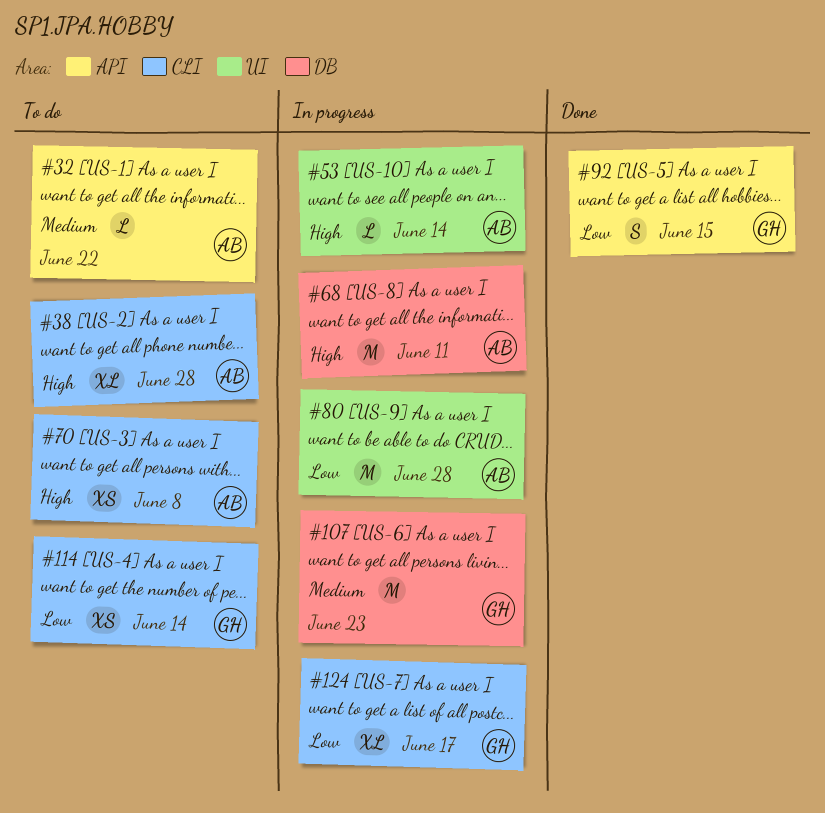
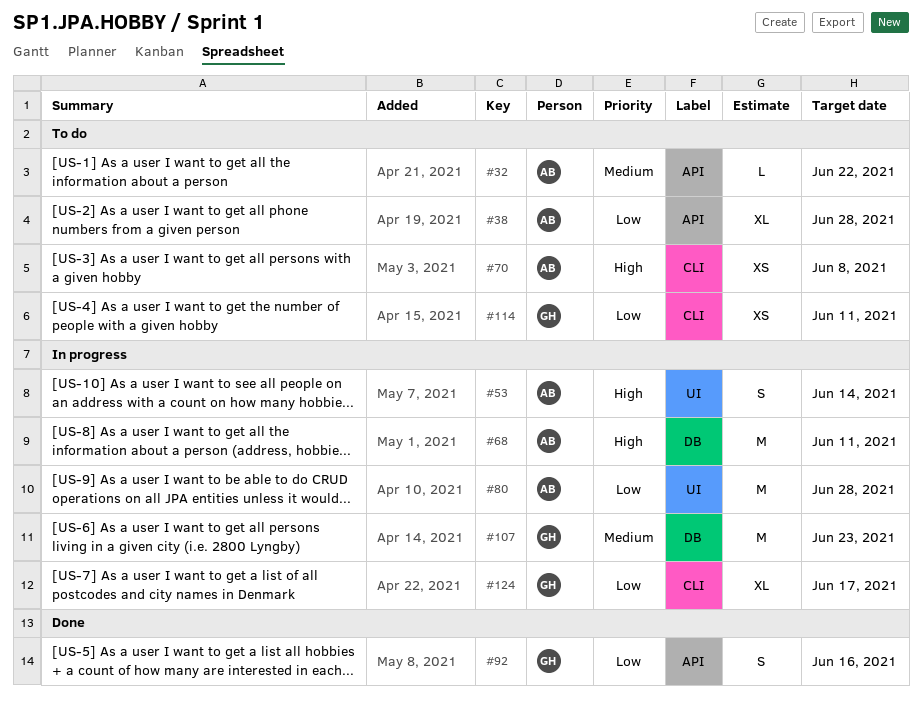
#38, priority: High -> Low
#38, label: CLI -> API
#53, estimate: L -> S
#92, due: Jun 15 -> Jun 16
#114, due: Jun 14 -> Jun 11

